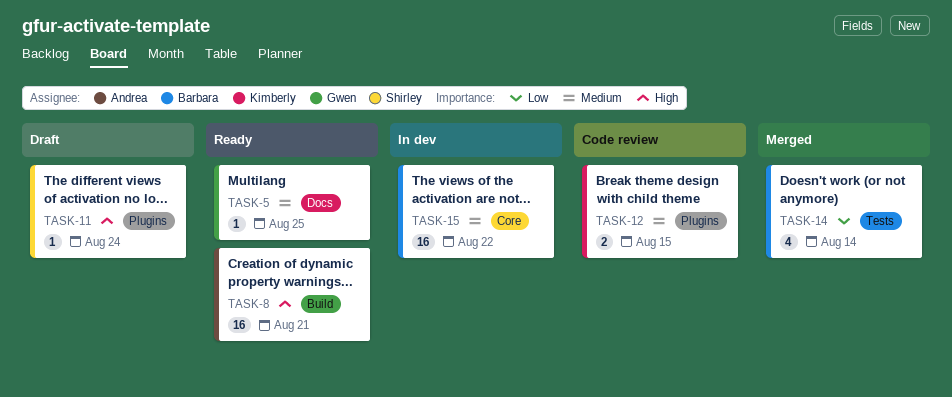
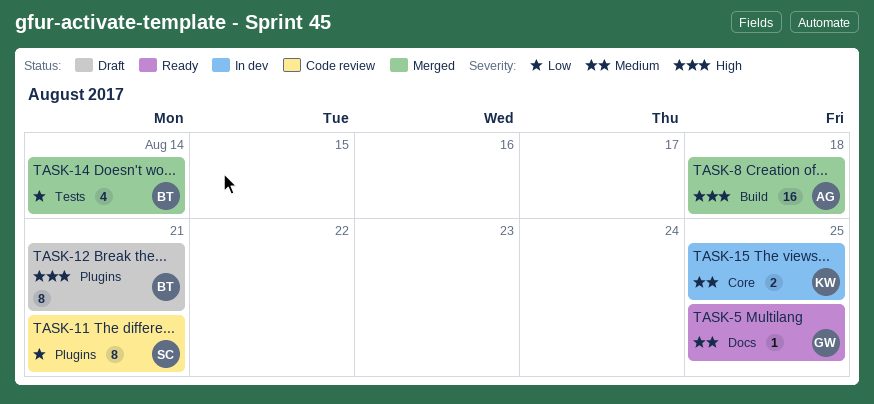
TASK-8, status: Ready -> Merged
TASK-8, due: Aug 21 -> Aug 18
TASK-11, status: Draft -> Code review
TASK-11, priority: High -> Low
TASK-11, estimate: 1 -> 8
TASK-11, due: Aug 24 -> Aug 21
TASK-12, status: Code review -> Draft
TASK-12, owner: Kimberly -> Barbara
TASK-12, priority: Medium -> High
TASK-12, estimate: 2 -> 8
TASK-12, due: Aug 15 -> Aug 21
TASK-15, owner: Barbara -> Kimberly
TASK-15, estimate: 16 -> 2
TASK-15, due: Aug 22 -> Aug 25

